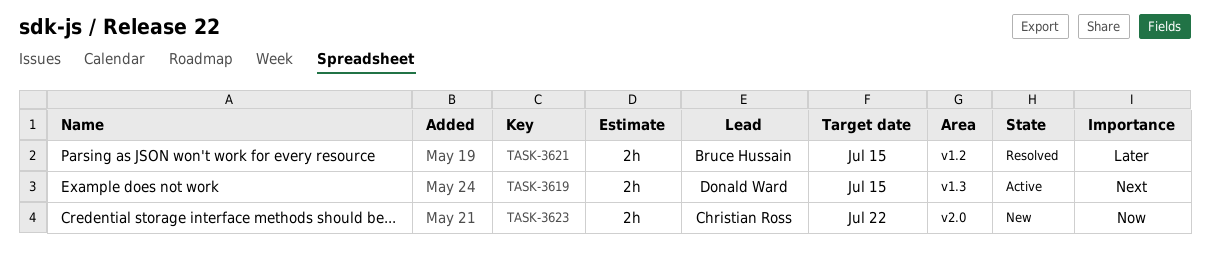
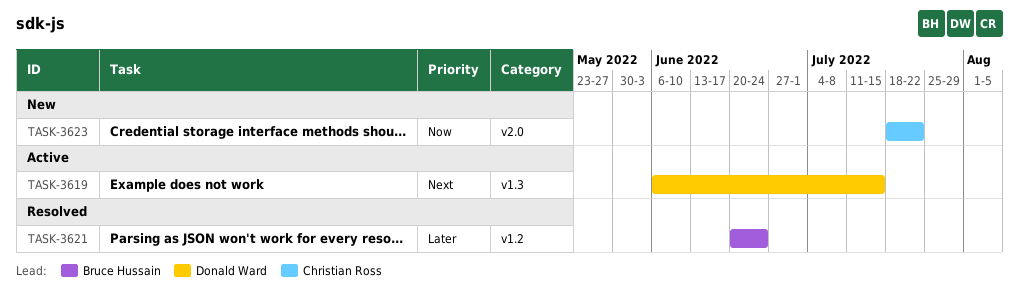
TASK-3621, due: Jul 15 -> Jun 24

